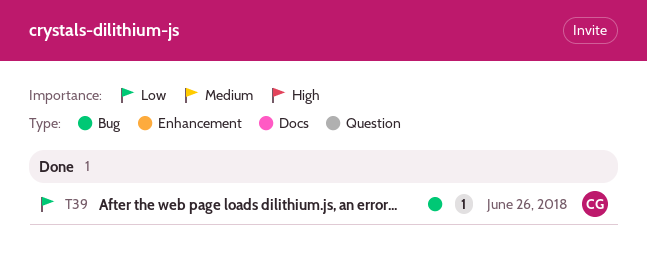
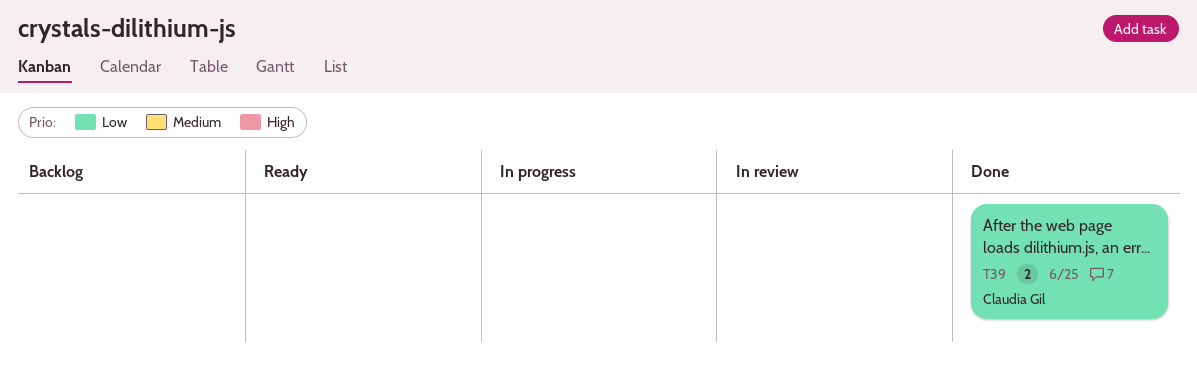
T39, estimate: 1 -> 2
T39, due: Jun 26 -> Jun 25

